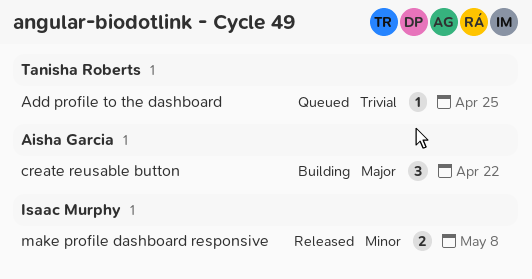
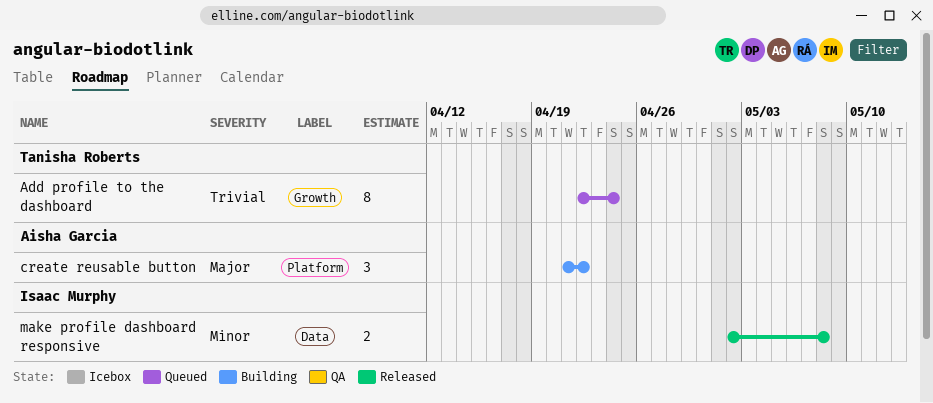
Add profile to the dashboard, estimate: 1 -> 8
Add profile to the dashboard, due: Apr 25 -> Apr 24

